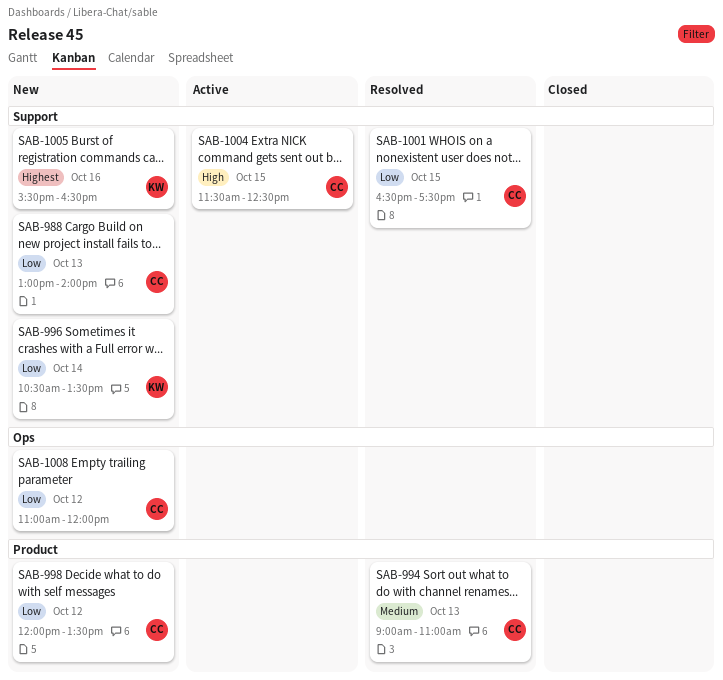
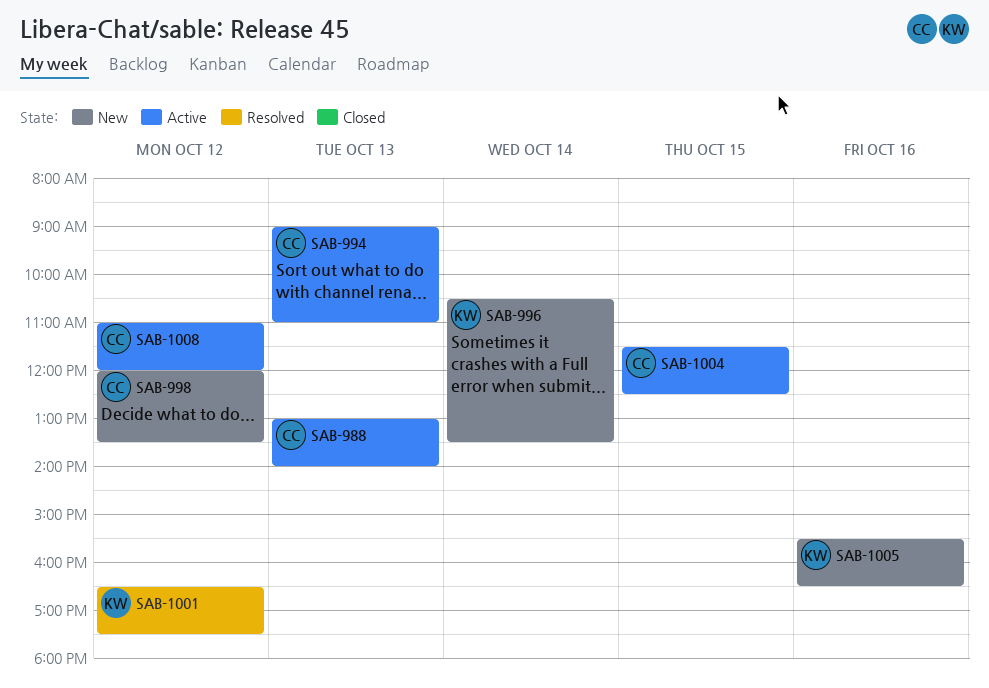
SAB-988, status: New -> Active
SAB-994, status: Resolved -> Active
SAB-1001, owner: CC -> KW
SAB-1001, day: Oct 15 -> Oct 12
SAB-1008, status: New -> Active

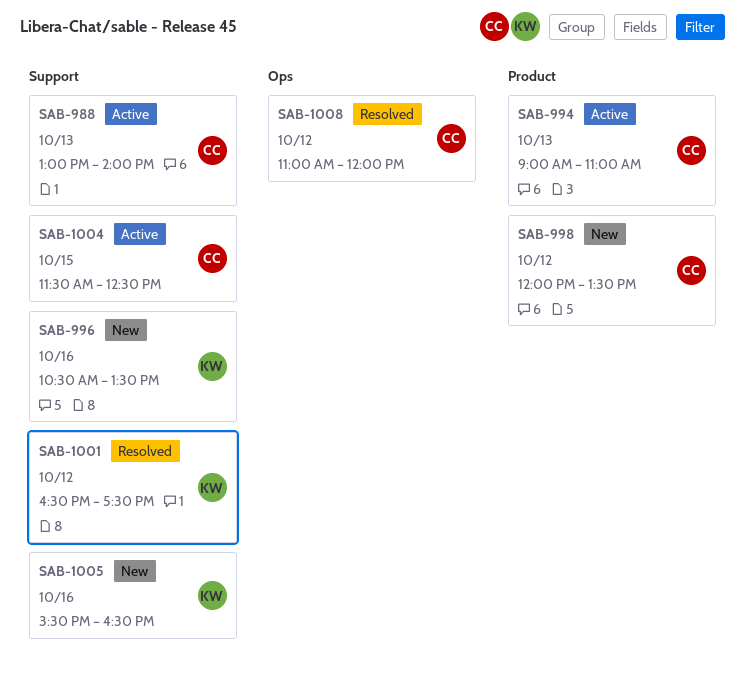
SAB-996, day: Oct 14 -> Oct 16
SAB-1008, status: Active -> Resolved

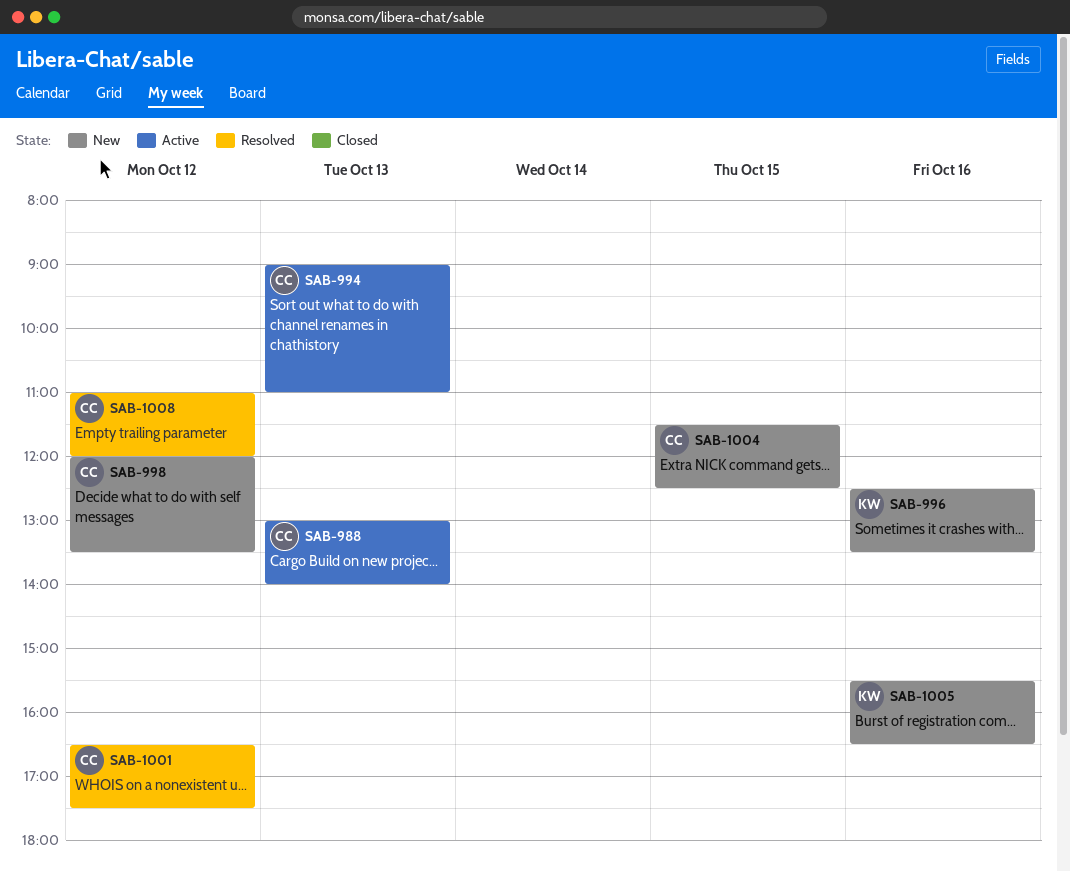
SAB-996, begins: 10:30 -> 12:30
SAB-1001, owner: KW -> CC
SAB-1004, status: Active -> New

